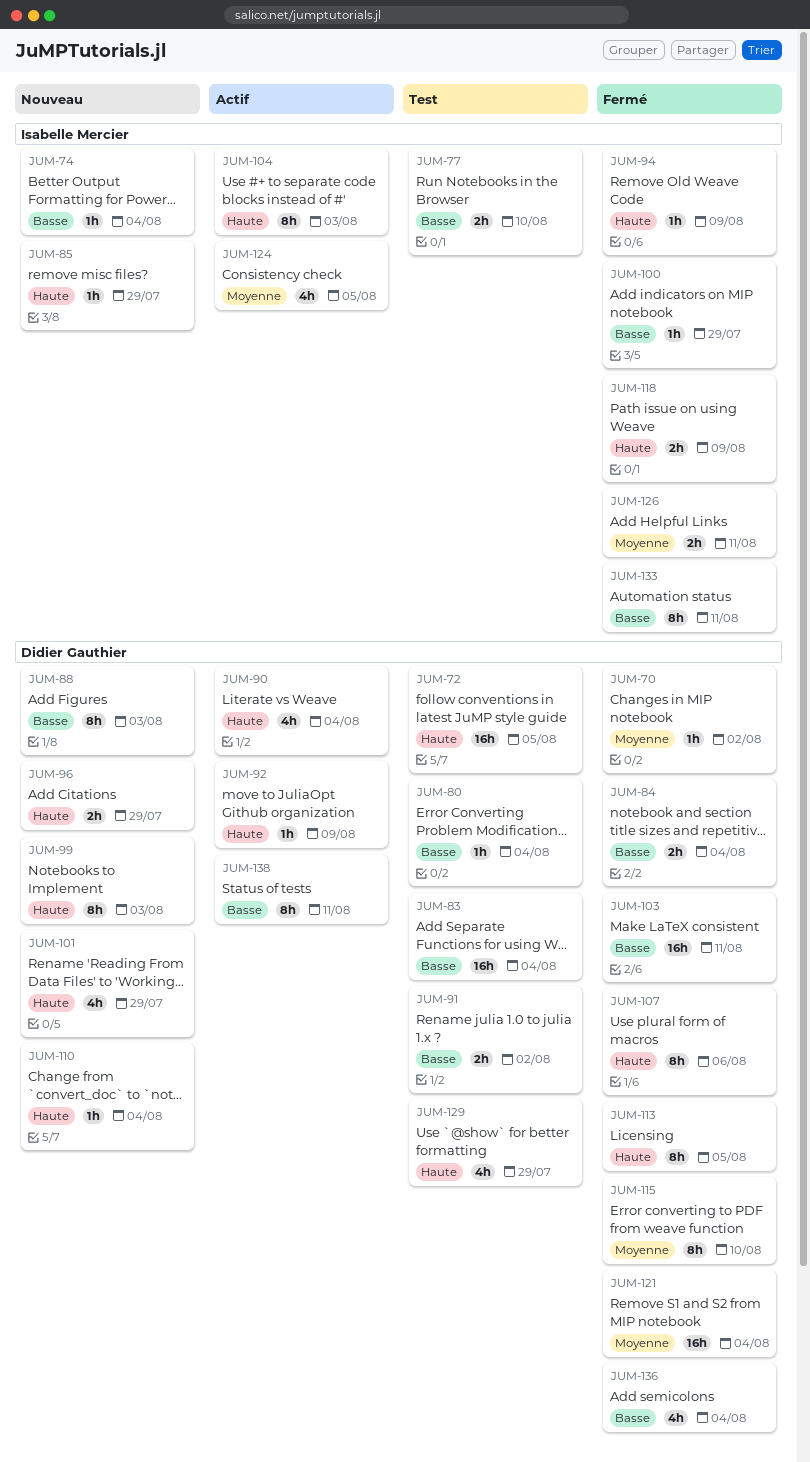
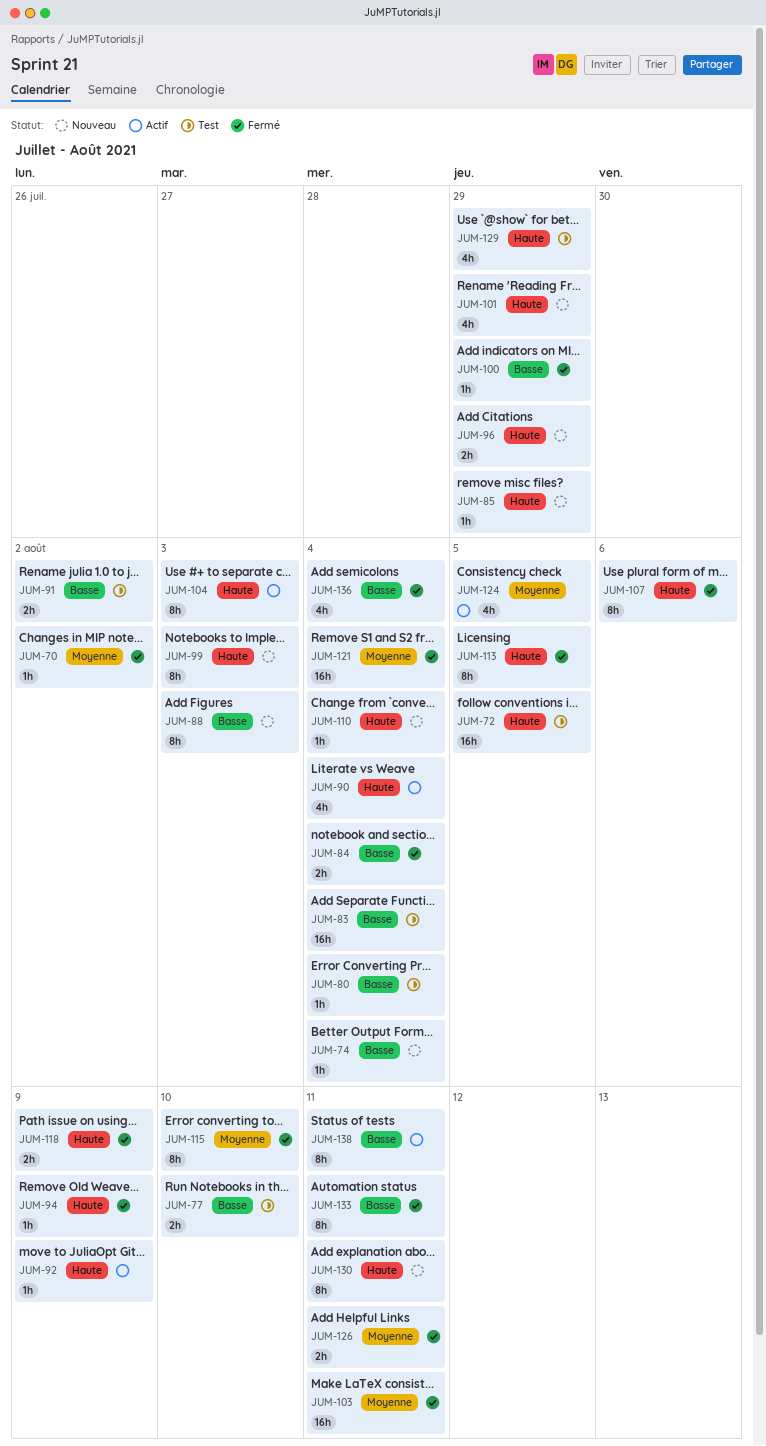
JUM-103, priority: Basse -> Moyenne
JUM-130: none -> present

